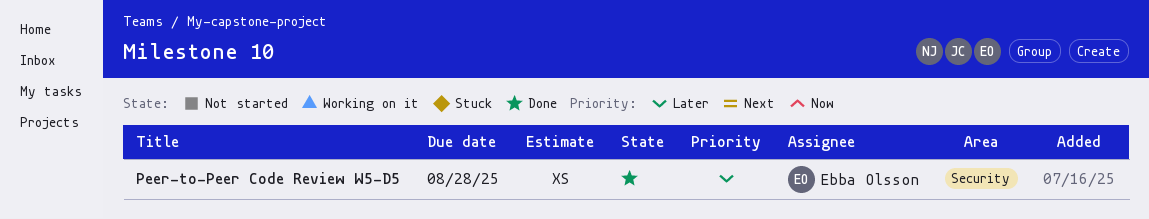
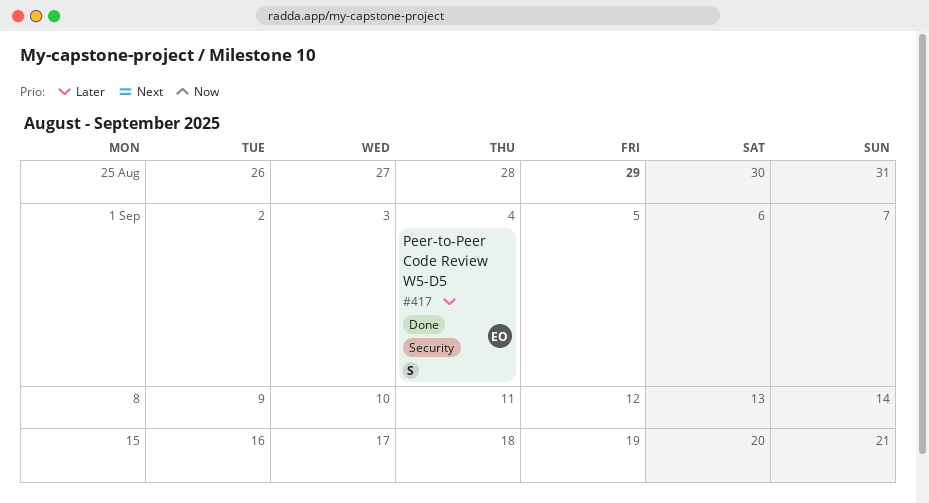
Peer-to-Peer Code Review W5-D5, estimate: XS -> S
Peer-to-Peer Code Review W5-D5, due: Aug 28 -> Sep 4

